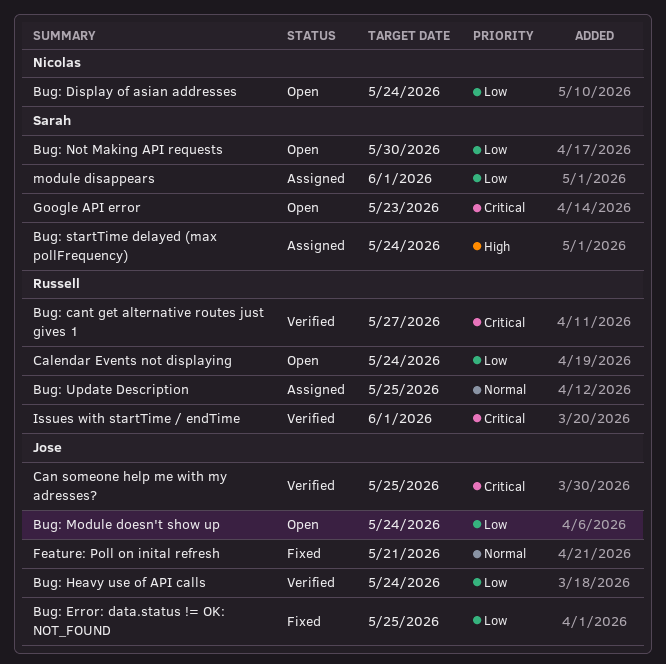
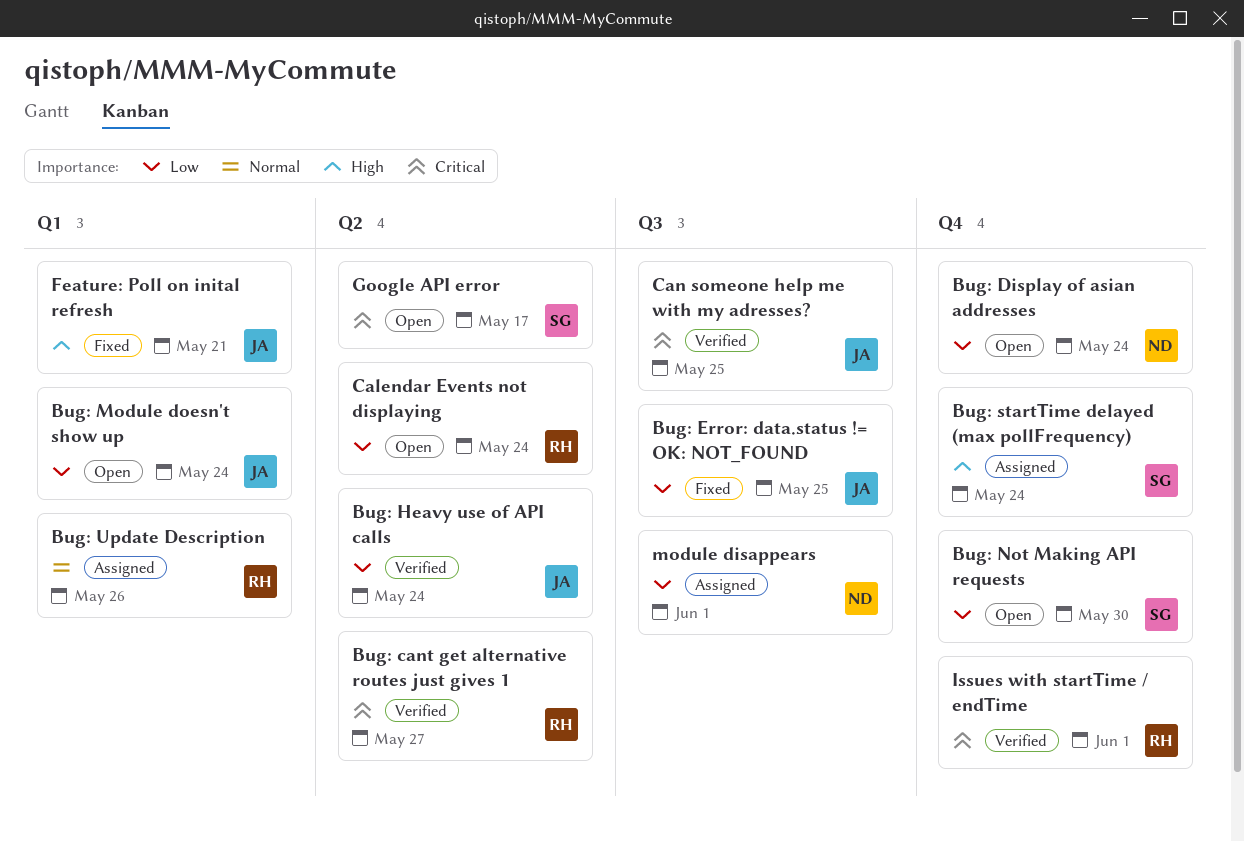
Bug: Update Description, due: May 25 -> May 26
Feature: Poll on inital refresh, priority: Normal -> High
Google API error, due: May 23 -> May 17
module disappears, owner: Sarah -> Nicolas

